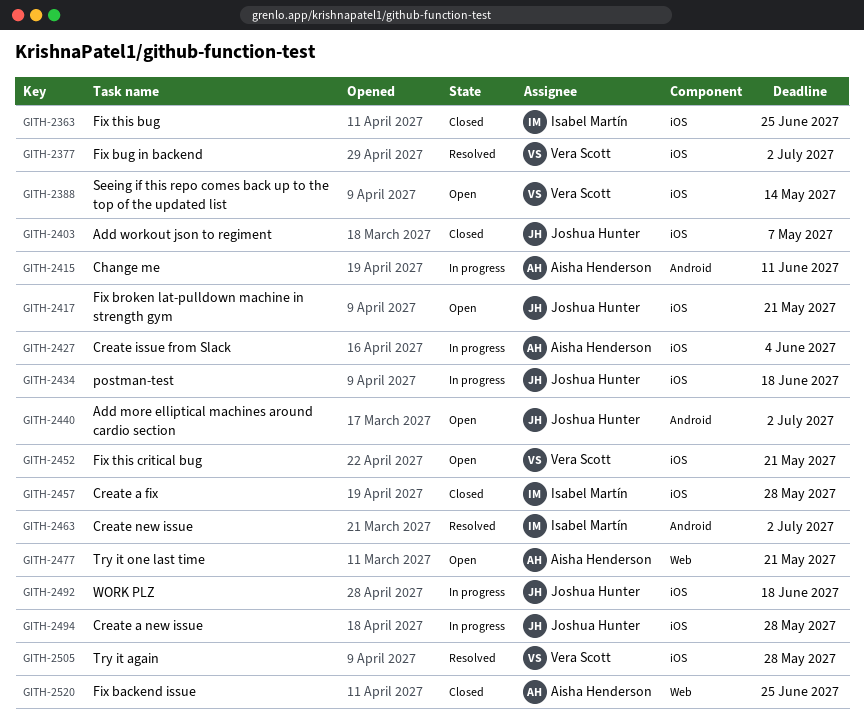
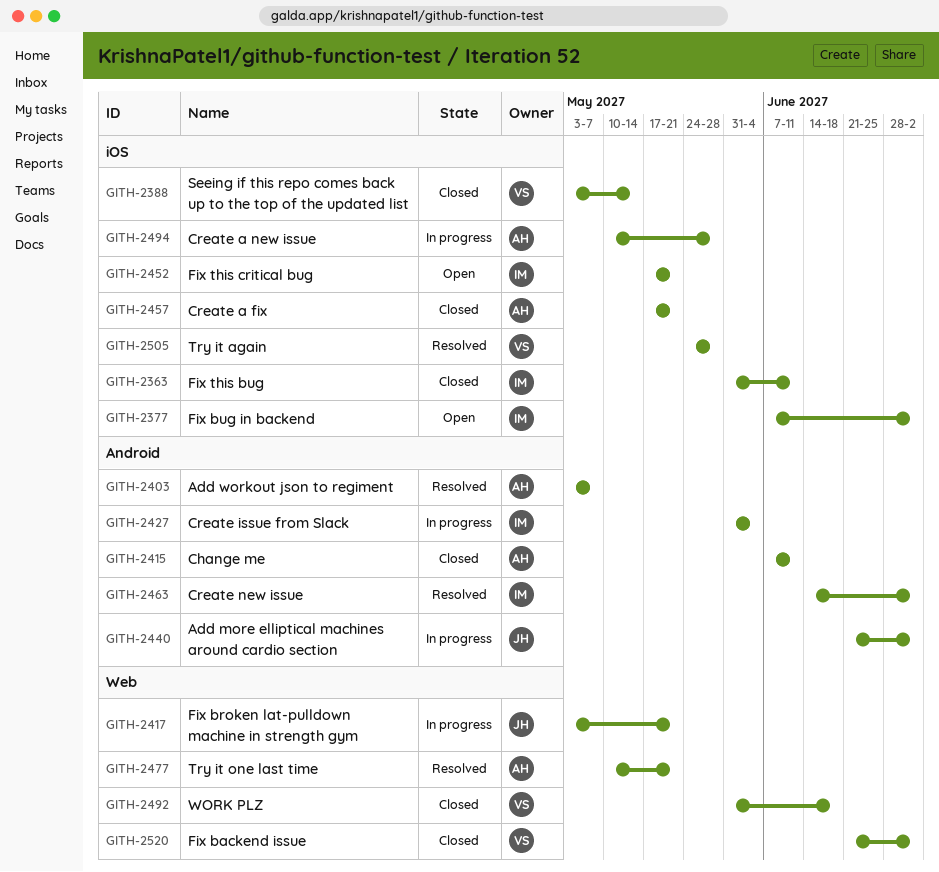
GITH-2363, due: Jun 25 -> Jun 11
GITH-2377, status: Resolved -> Open
GITH-2377, owner: Vera Scott -> Isabel Martín
GITH-2388, status: Open -> Closed
GITH-2403, status: Closed -> Resolved
GITH-2403, owner: Joshua Hunter -> Aisha Henderson
GITH-2403, label: iOS -> Android
GITH-2415, status: In progress -> Closed
GITH-2417, status: Open -> In progress
GITH-2417, label: iOS -> Web
GITH-2427, owner: Aisha Henderson -> Isabel Martín
GITH-2427, label: iOS -> Android
GITH-2434: present -> none
GITH-2440, status: Open -> In progress
GITH-2452, owner: Vera Scott -> Isabel Martín
GITH-2457, owner: Isabel Martín -> Aisha Henderson
GITH-2457, due: May 28 -> May 21
GITH-2477, status: Open -> Resolved
GITH-2492, status: In progress -> Closed
GITH-2492, owner: Joshua Hunter -> Vera Scott
GITH-2492, label: iOS -> Web
GITH-2494, owner: Joshua Hunter -> Aisha Henderson
GITH-2520, owner: Aisha Henderson -> Vera Scott
GITH-2520, due: Jun 25 -> Jul 2

